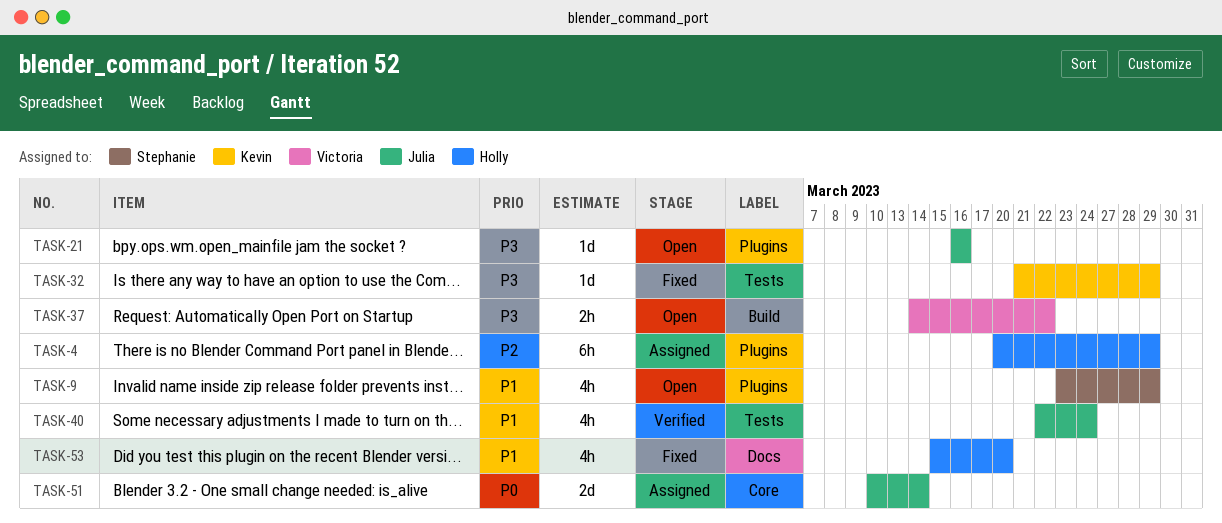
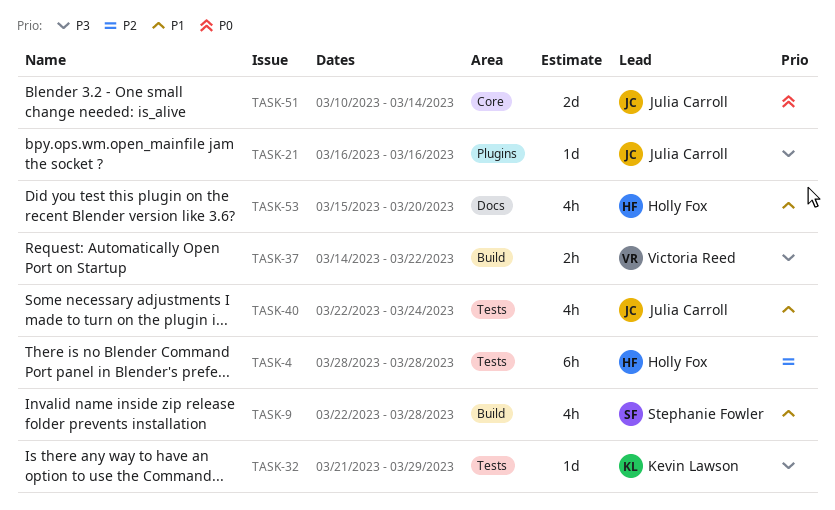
TASK-4, label: Plugins -> Tests
TASK-4, start: Mar 20 -> Mar 28
TASK-4, due: Mar 29 -> Mar 28
TASK-9, label: Plugins -> Build
TASK-9, start: Mar 23 -> Mar 22
TASK-9, due: Mar 29 -> Mar 28

